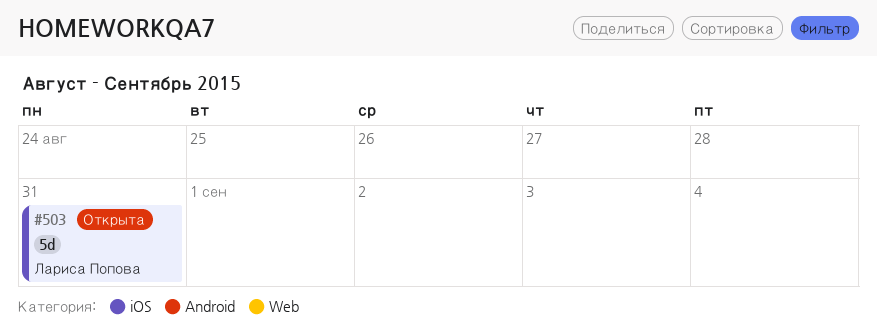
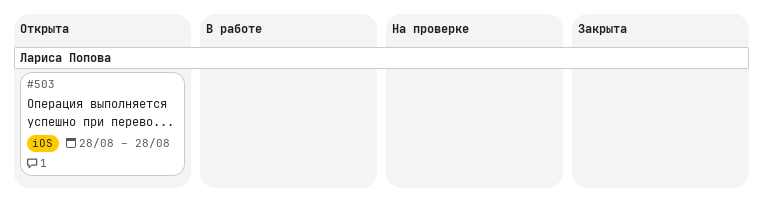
#503, due: Aug 31 -> Aug 28

